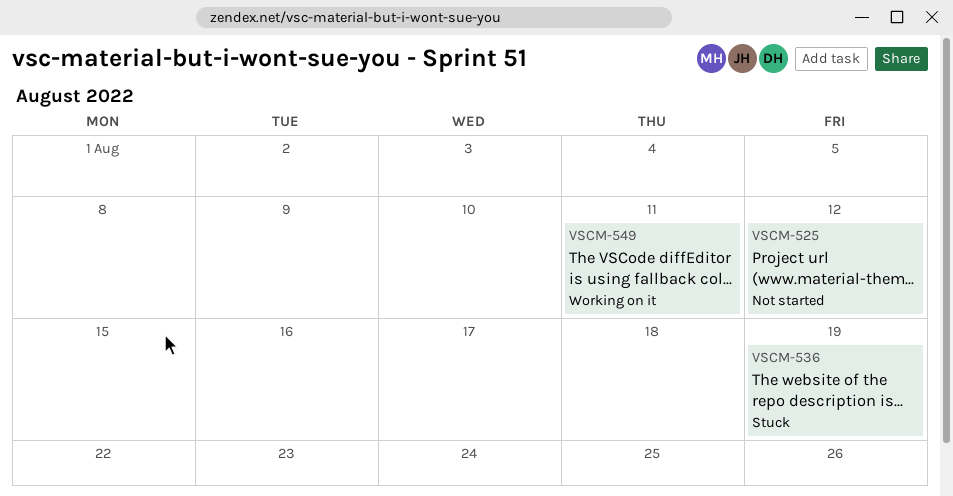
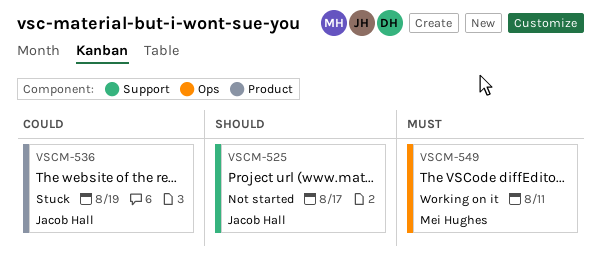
VSCM-525, due: Aug 12 -> Aug 17

